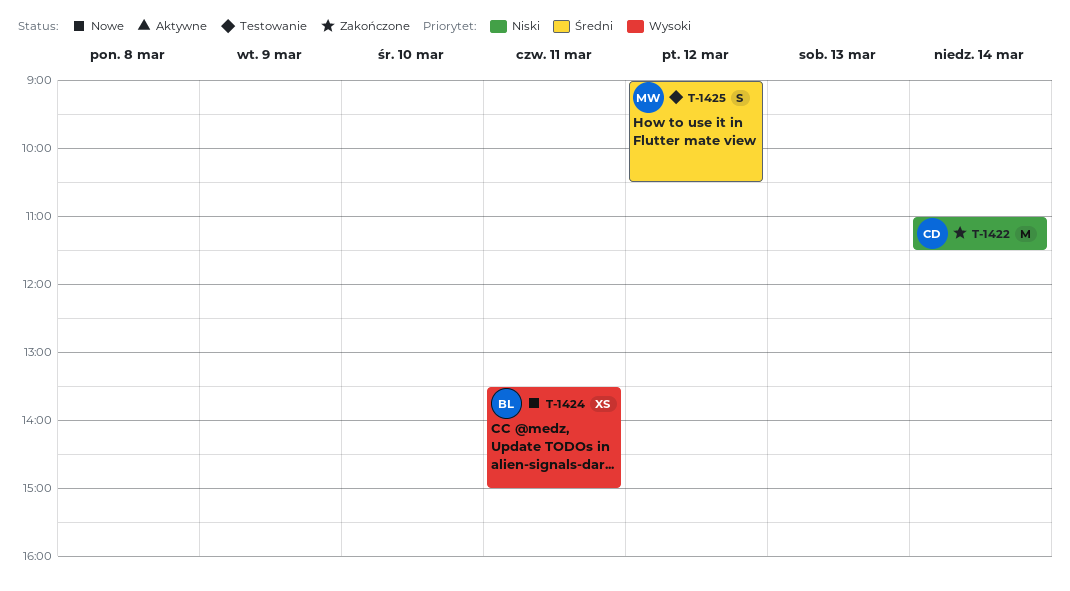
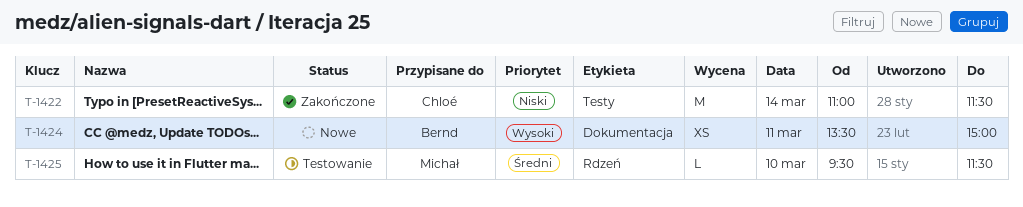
T-1425, estimate: S -> L
T-1425, day: Mar 12 -> Mar 10
T-1425, begins: 09:00 -> 09:30
T-1425, ends: 10:30 -> 11:30

